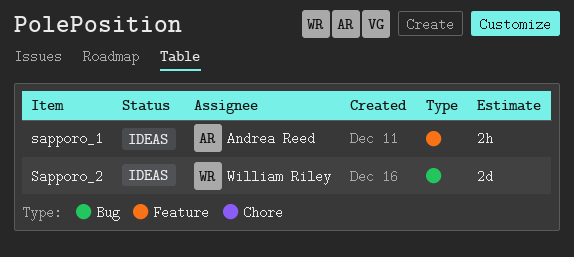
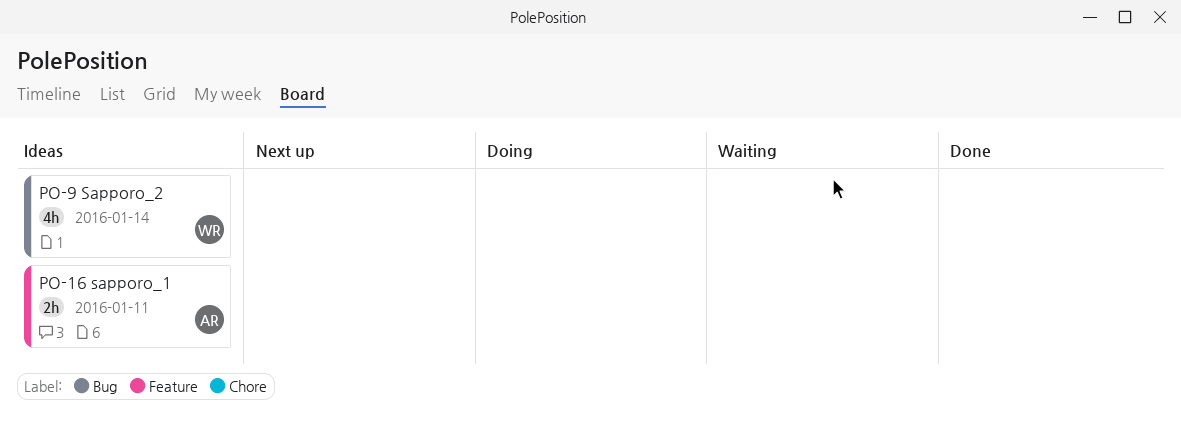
Sapporo_2, estimate: 2d -> 4h

